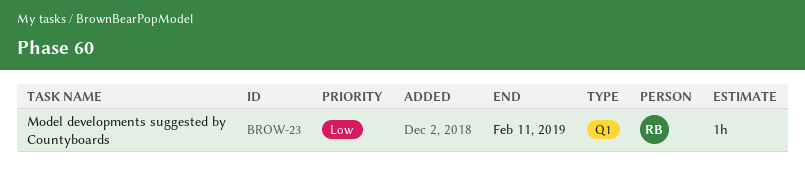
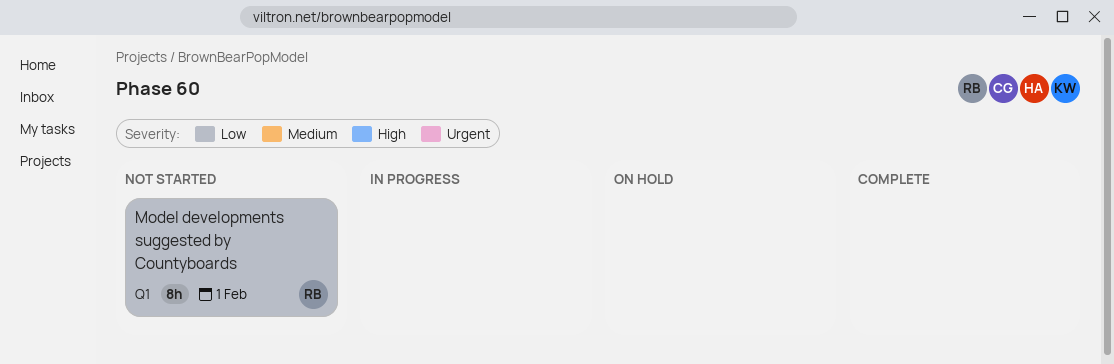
Model developments suggested by Countyboards, estimate: 1h -> 8h
Model developments suggested by Countyboards, due: Feb 11 -> Feb 1

